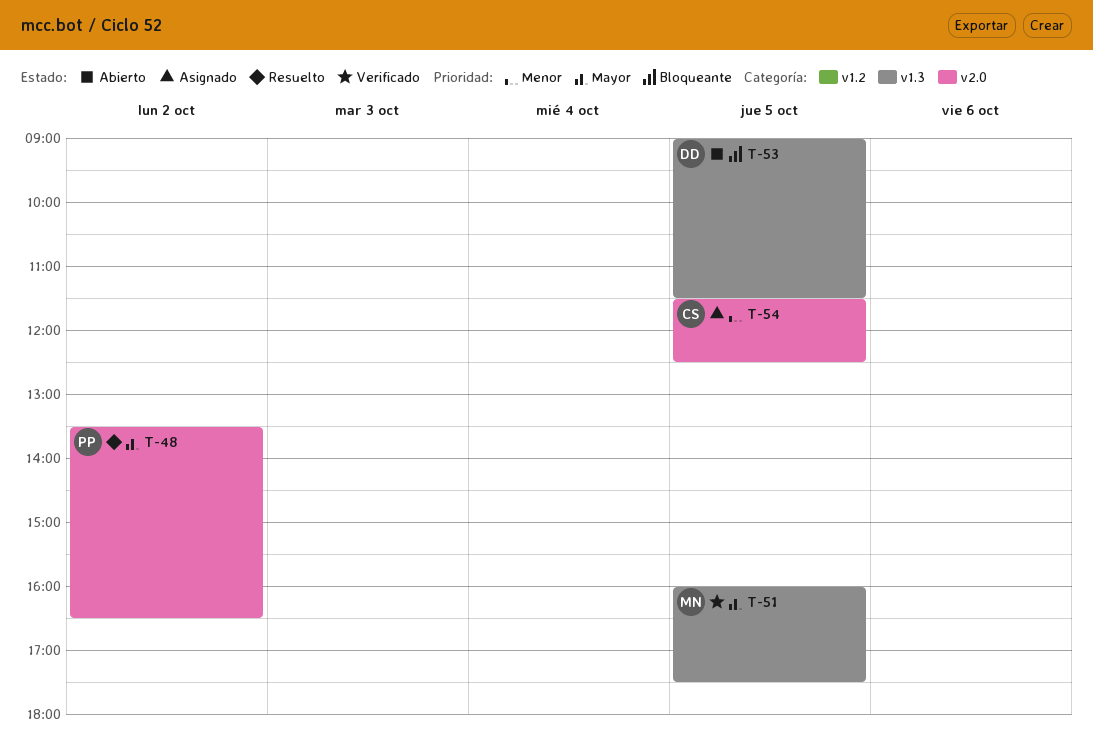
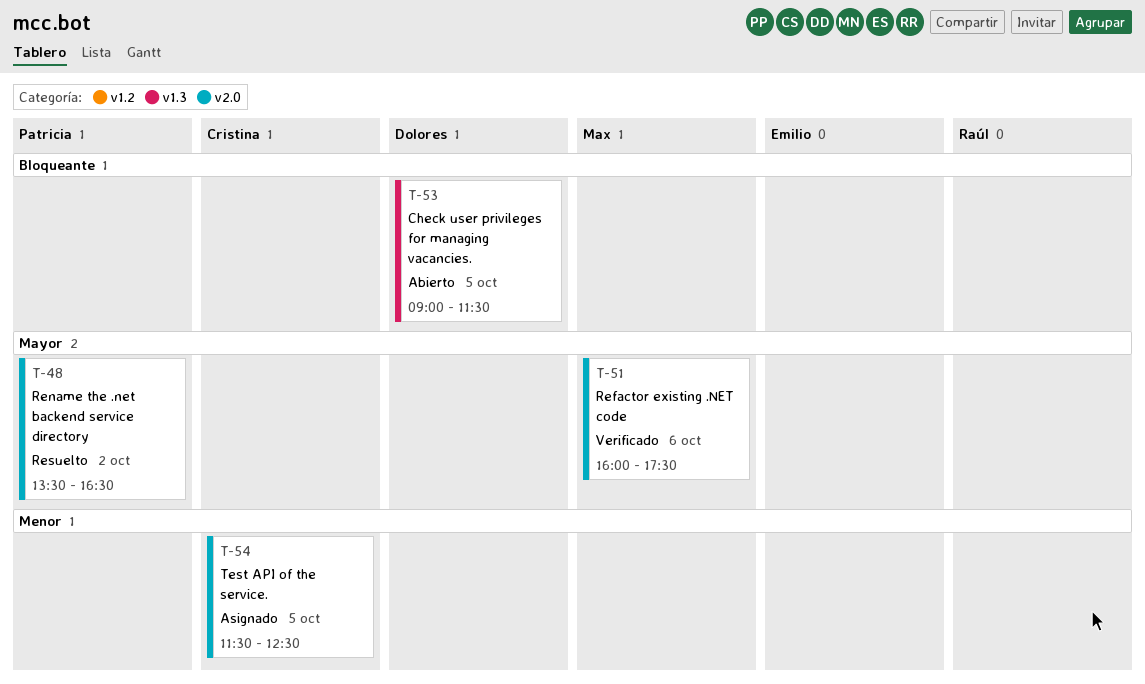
T-51, label: v1.3 -> v2.0
T-51, day: Oct 5 -> Oct 6

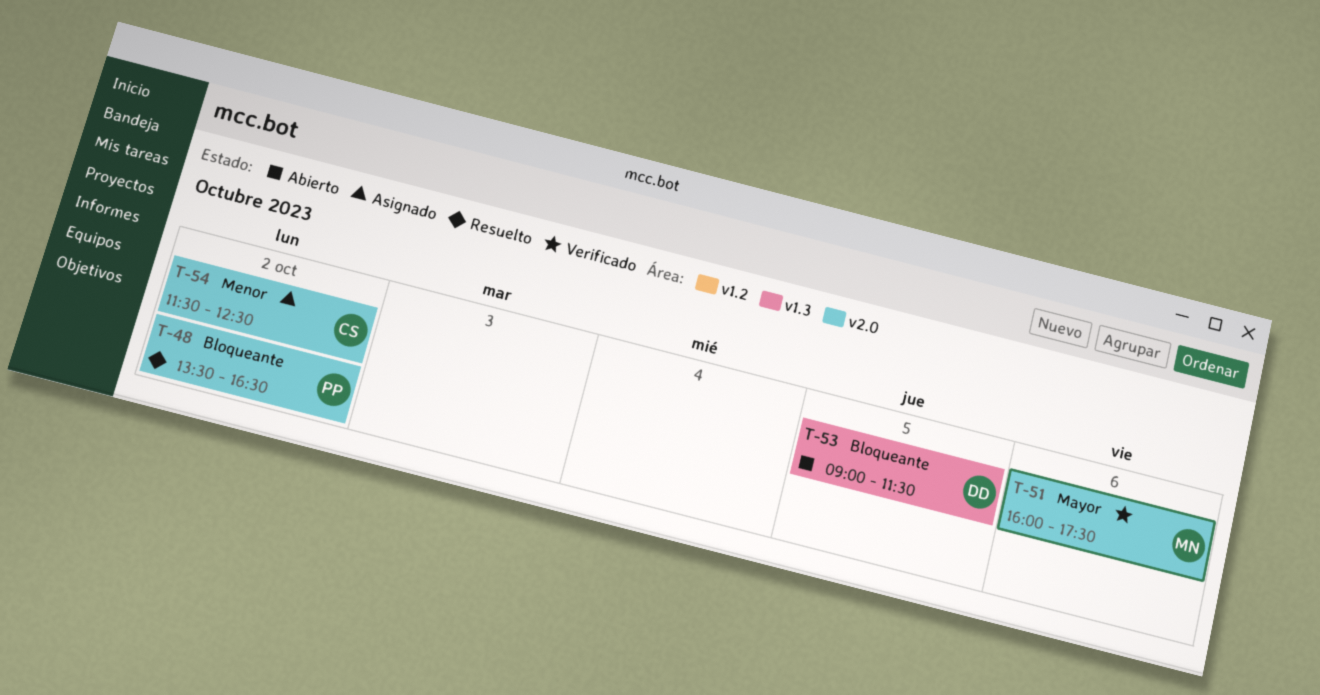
T-48, priority: Mayor -> Bloqueante
T-54, day: Oct 5 -> Oct 2

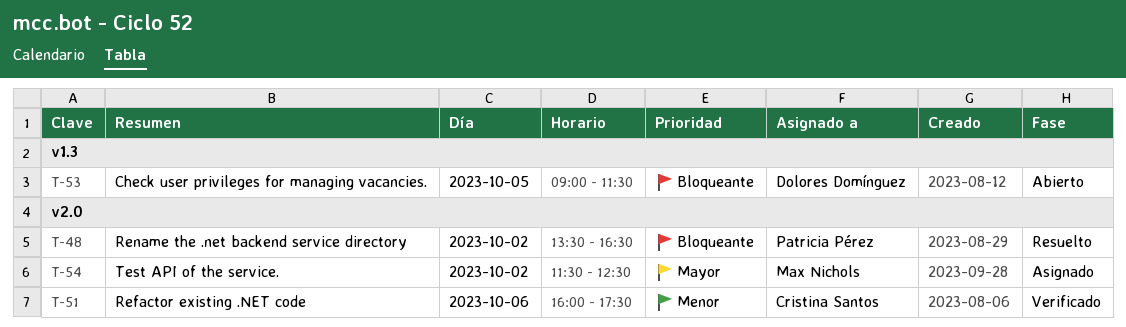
T-51, owner: Max Nichols -> Cristina Santos
T-51, priority: Mayor -> Menor
T-54, owner: Cristina Santos -> Max Nichols
T-54, priority: Menor -> Mayor

